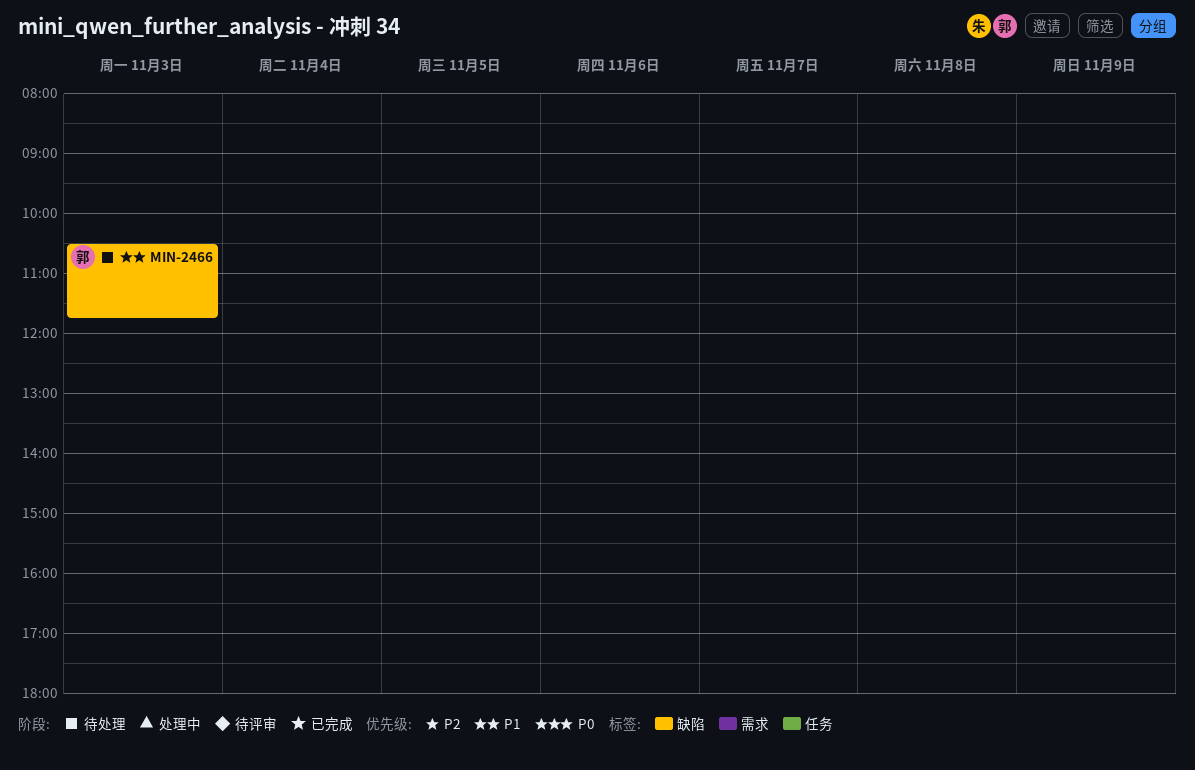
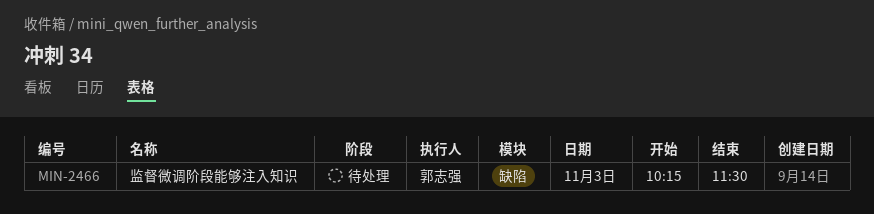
MIN-2466, begins: 10:30 -> 10:15
MIN-2466, ends: 11:45 -> 11:30

